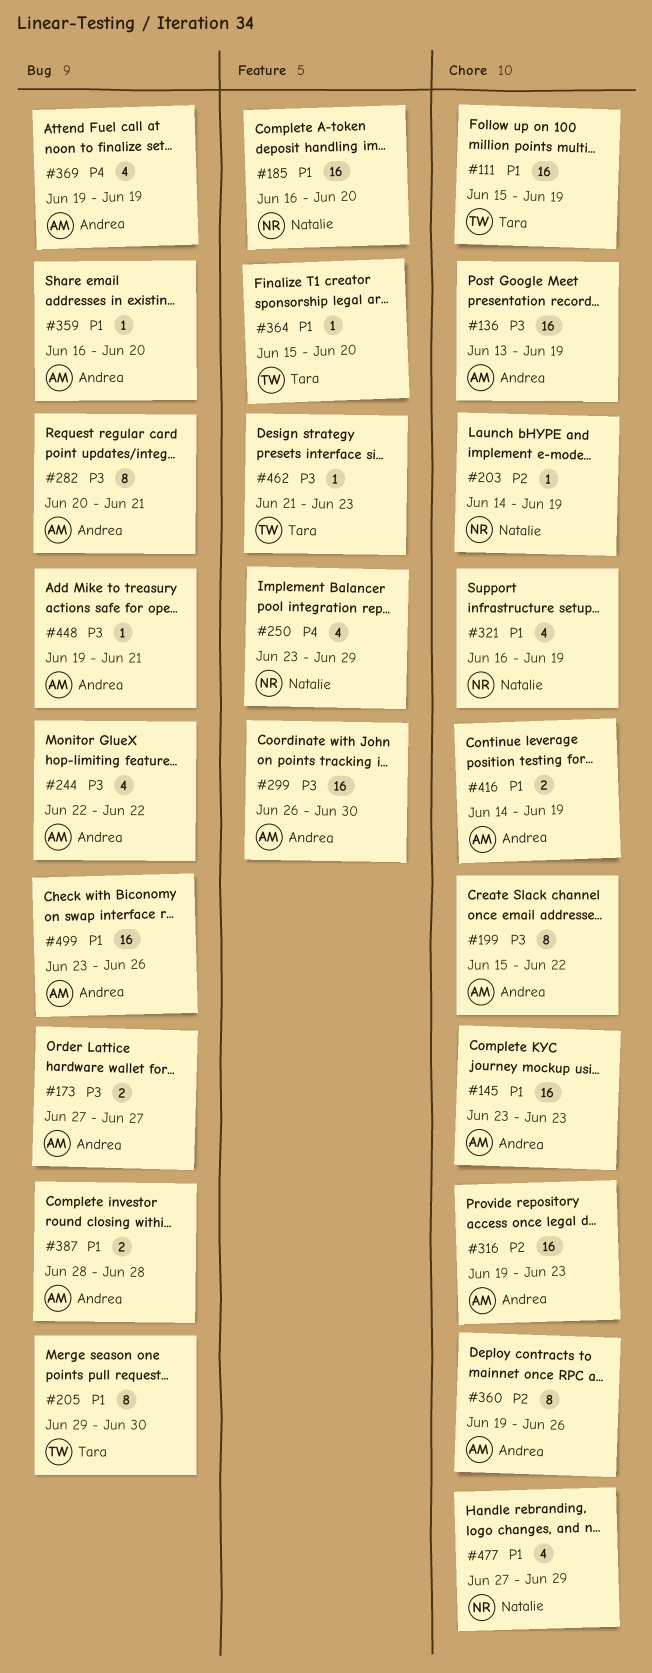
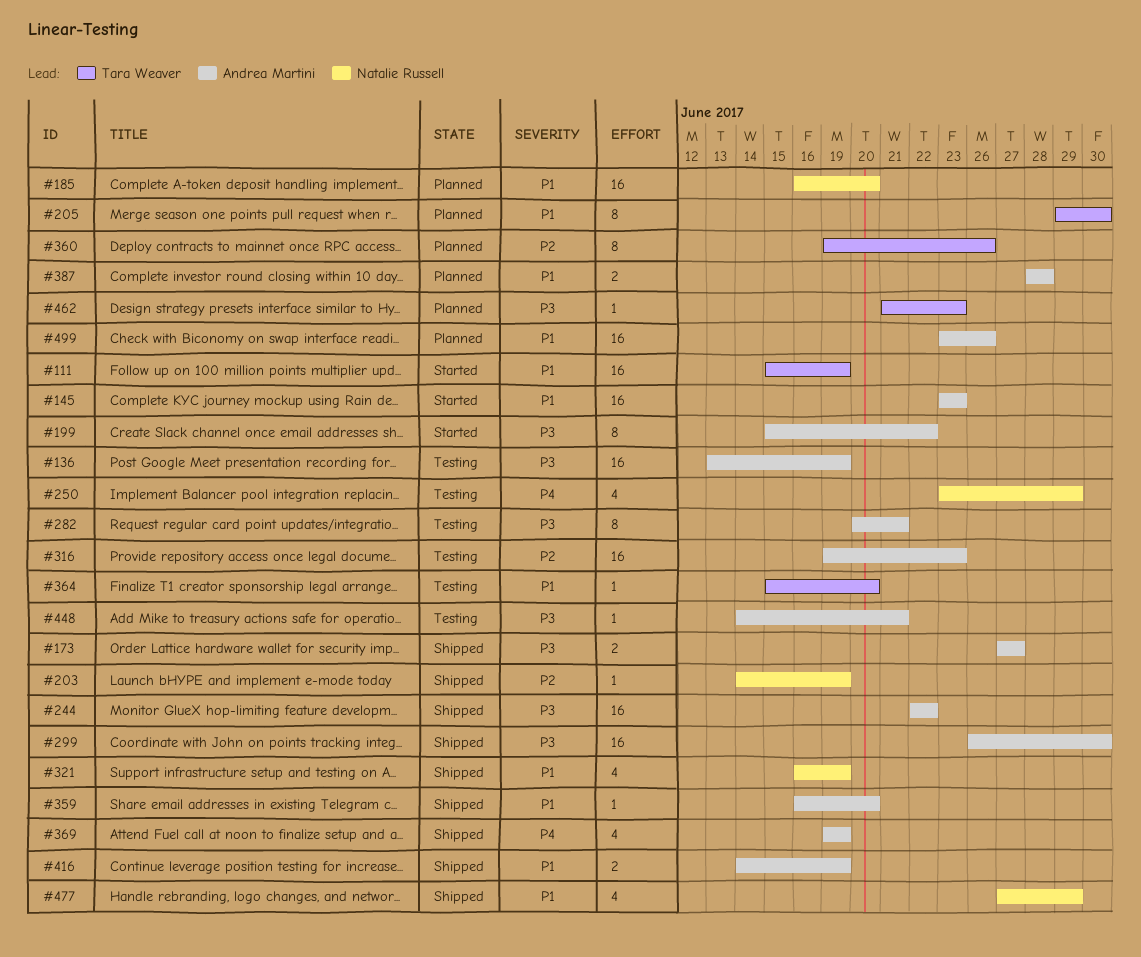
#244, estimate: 4 -> 16
#360, owner: Andrea Martini -> Tara Weaver
#448, start: Jun 19 -> Jun 14

